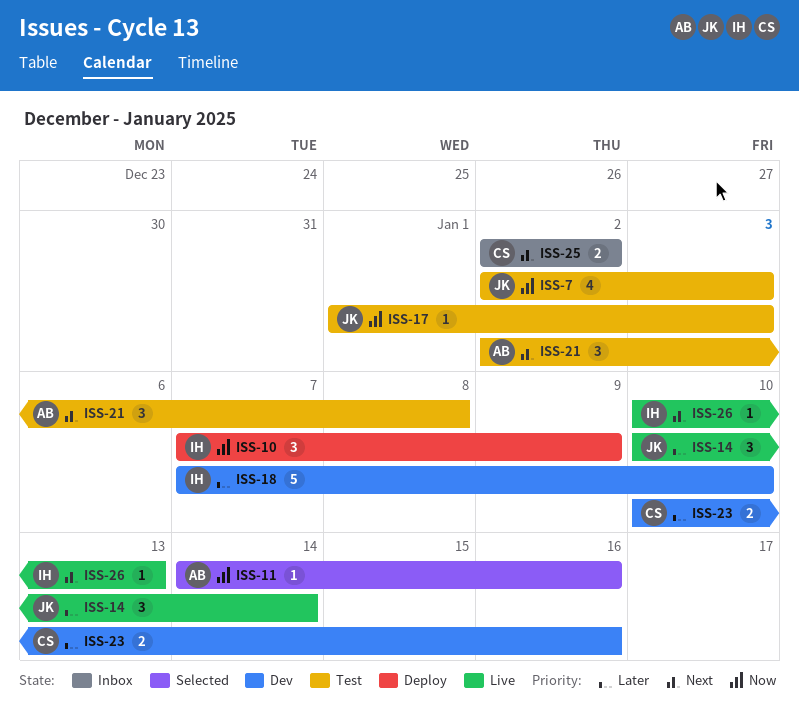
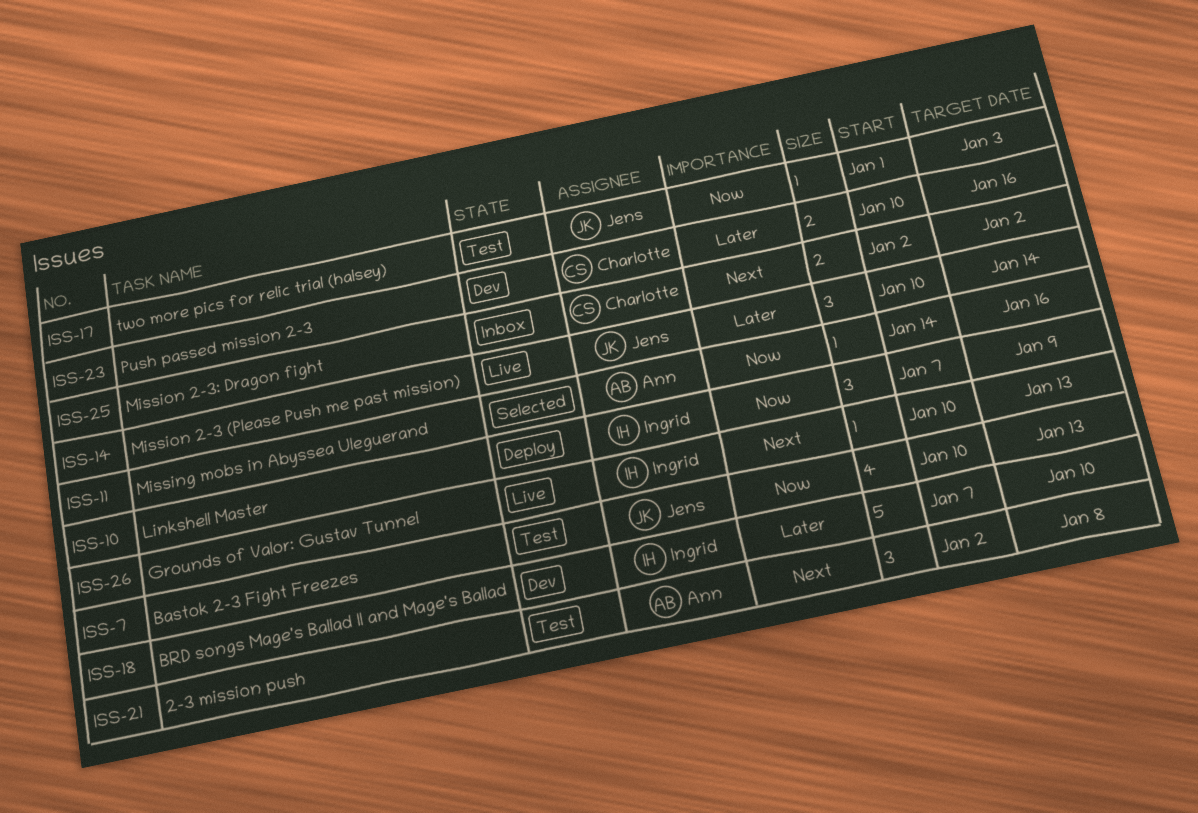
ISS-7, start: Jan 2 -> Jan 10
ISS-7, due: Jan 3 -> Jan 13

